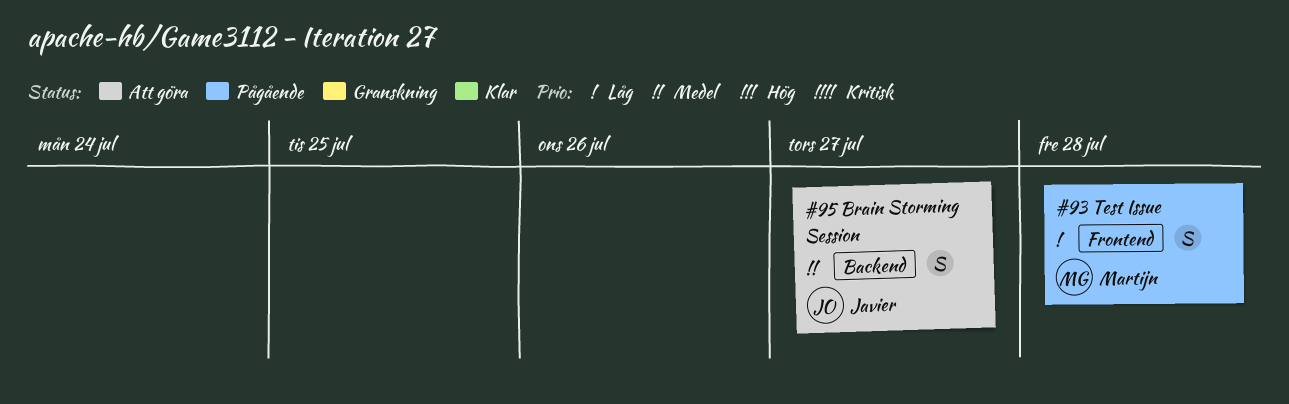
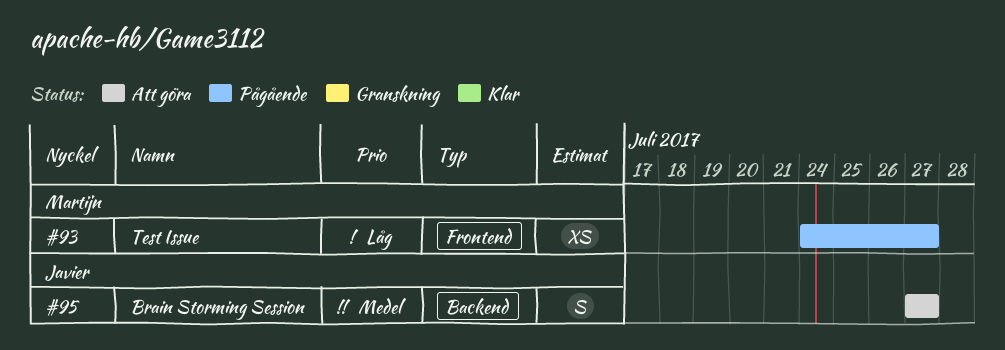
#93, estimate: S -> XS
#93, due: Jul 28 -> Jul 27

